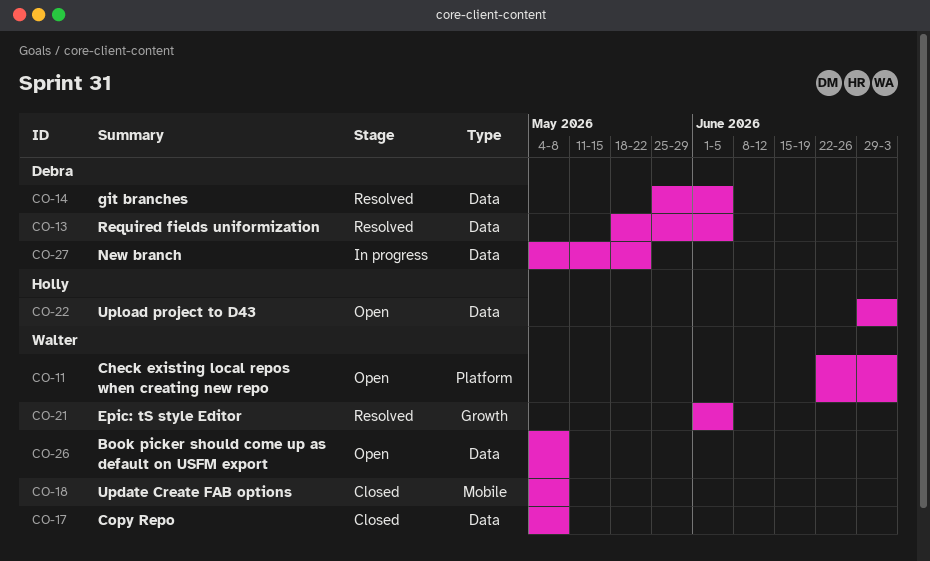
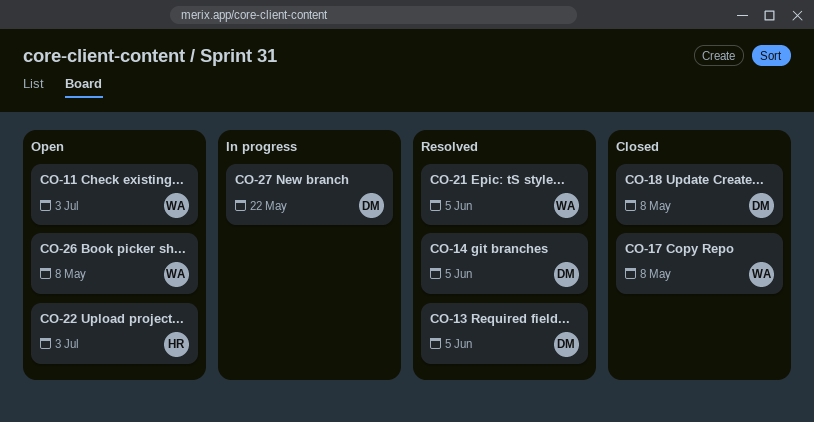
CO-18, owner: Walter -> Debra

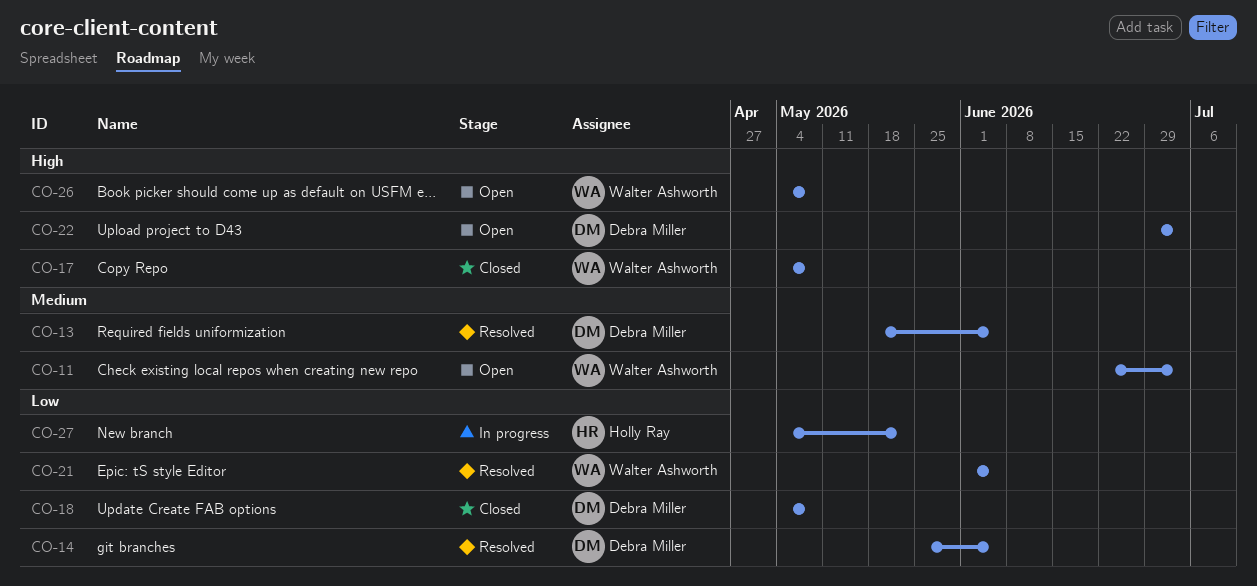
CO-22, owner: Holly Ray -> Debra Miller
CO-27, owner: Debra Miller -> Holly Ray

